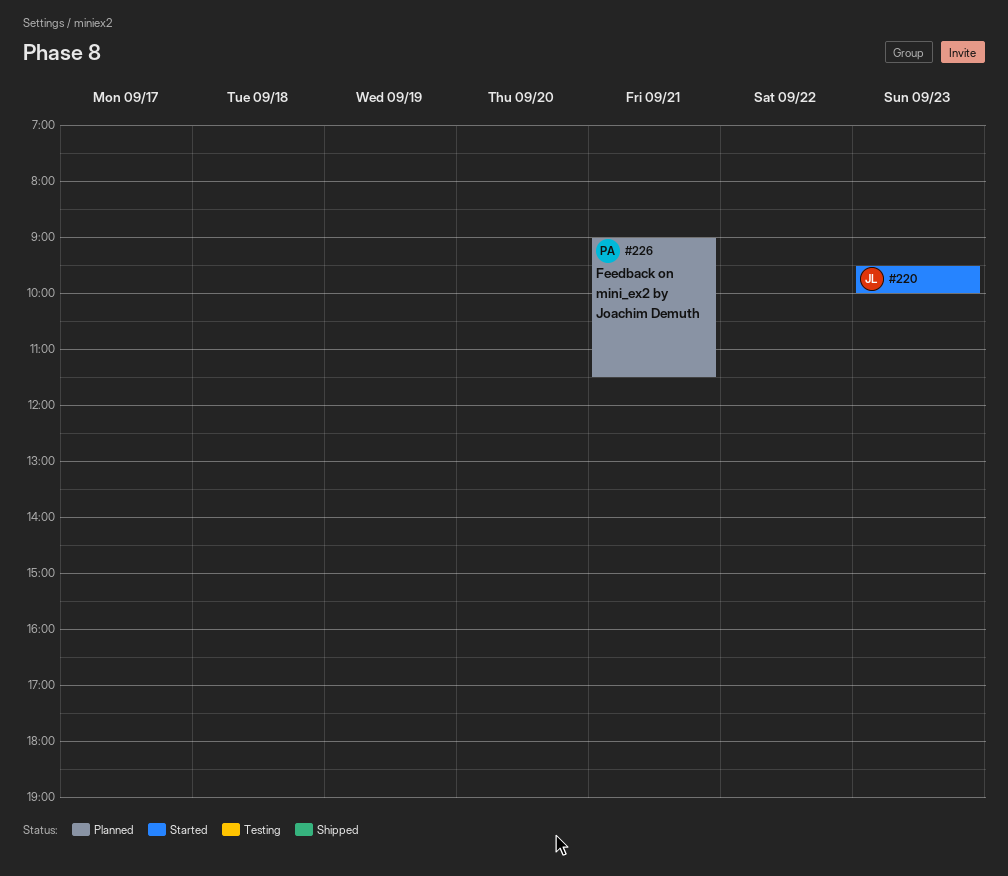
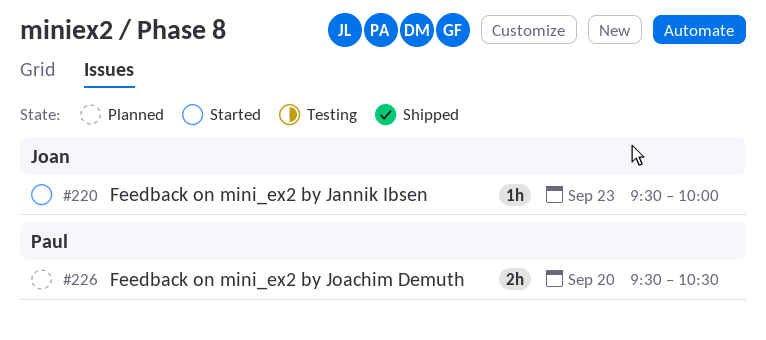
#226, day: Sep 21 -> Sep 20
#226, begins: 09:00 -> 09:30
#226, ends: 11:30 -> 10:30

